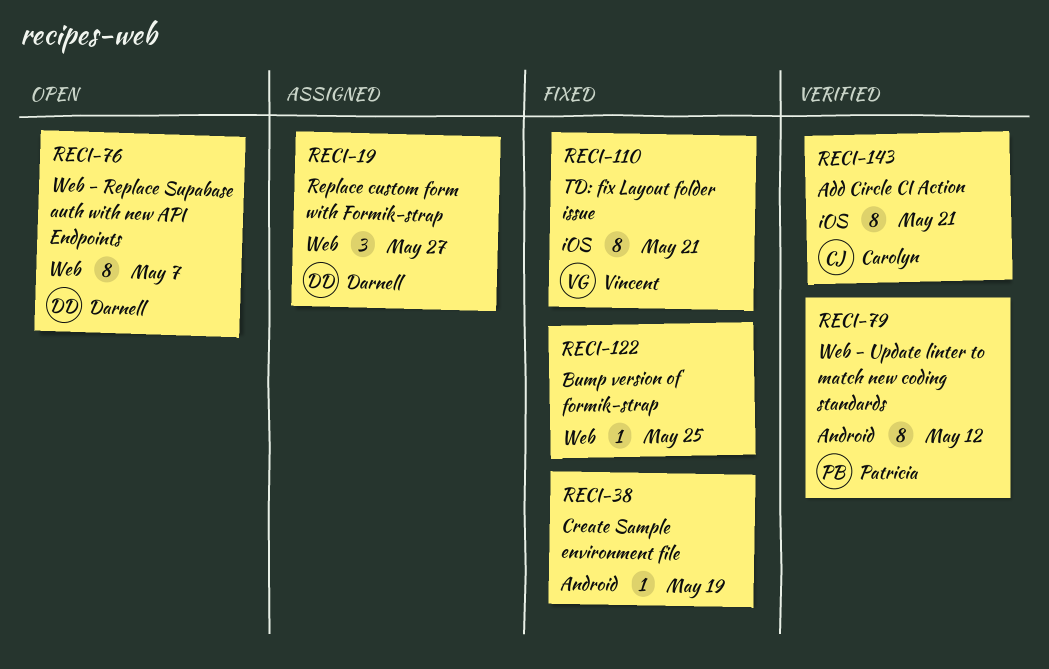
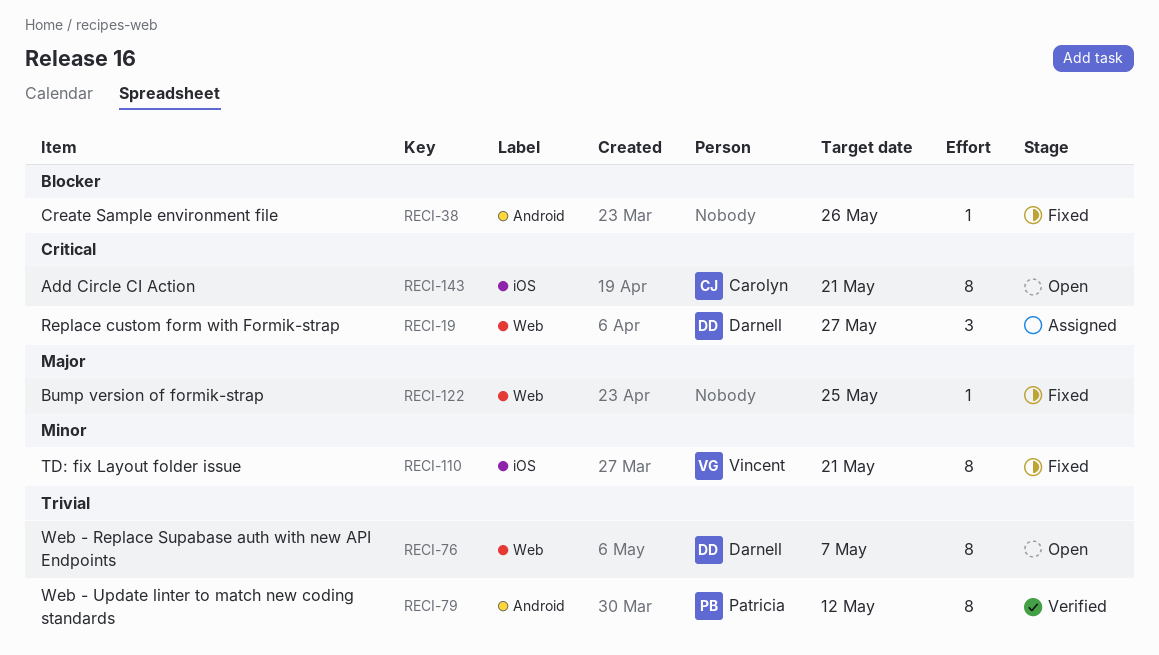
RECI-38, due: May 19 -> May 26
RECI-143, status: Verified -> Open

